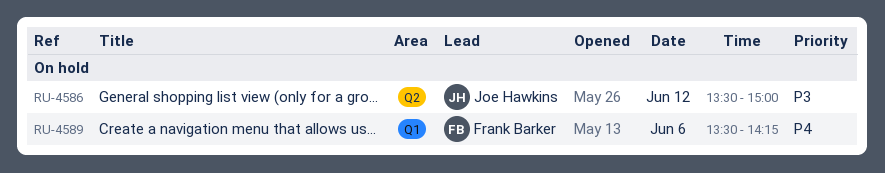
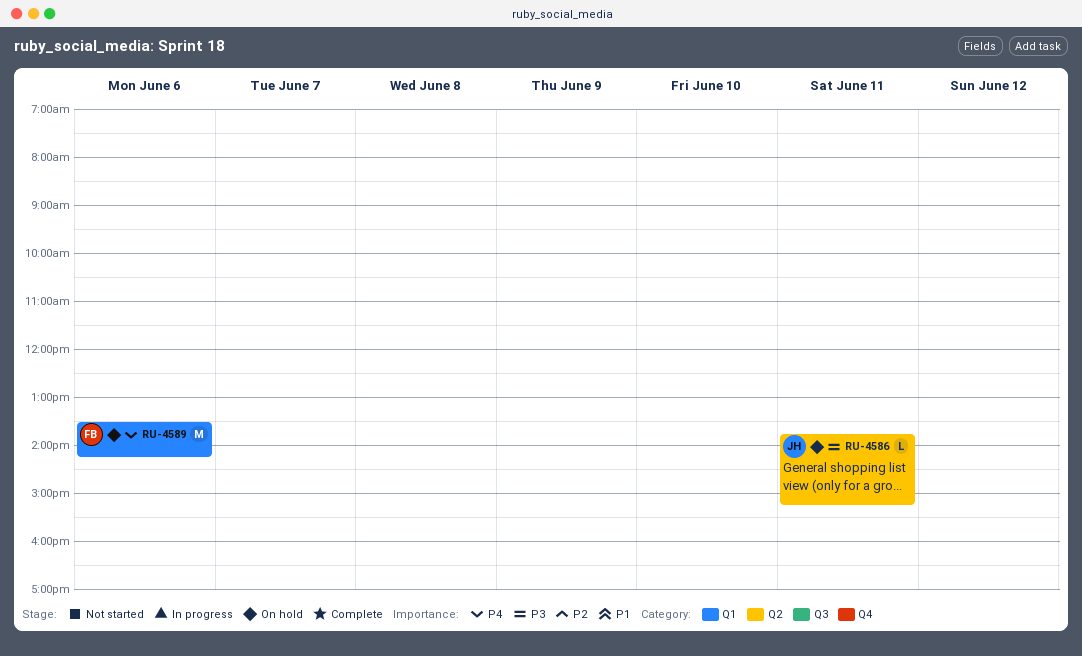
RU-4586, day: Jun 12 -> Jun 11
RU-4586, begins: 13:30 -> 13:45
RU-4586, ends: 15:00 -> 15:15

